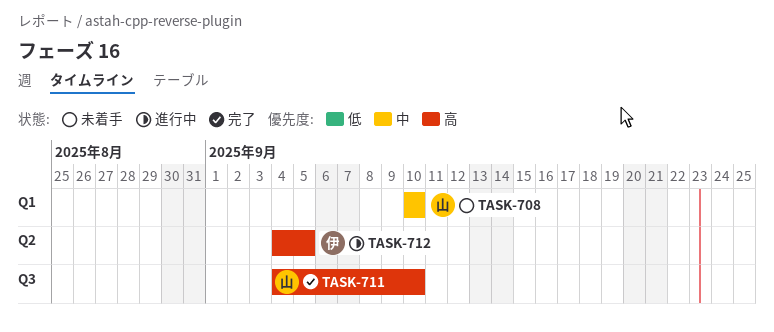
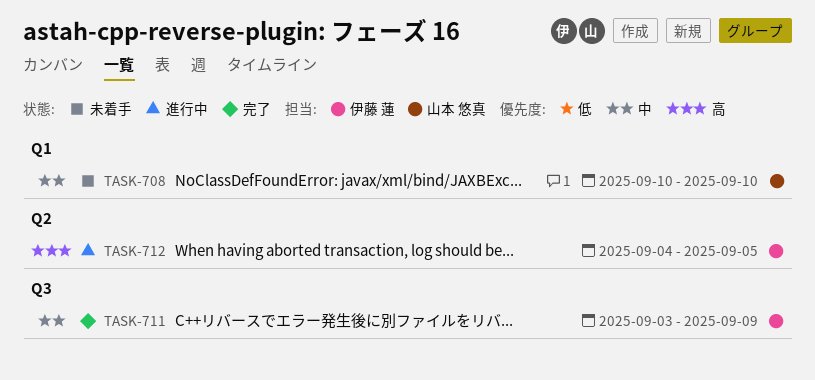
TASK-711, owner: 山本 悠真 -> 伊藤 蓮
TASK-711, priority: 高 -> 中
TASK-711, start: Sep 4 -> Sep 3
TASK-711, due: Sep 10 -> Sep 9

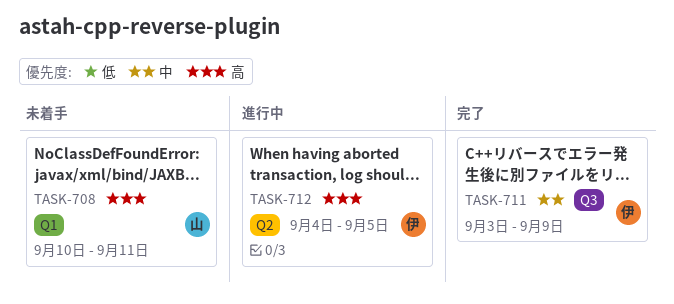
TASK-708, priority: 中 -> 高
TASK-708, due: Sep 10 -> Sep 11

